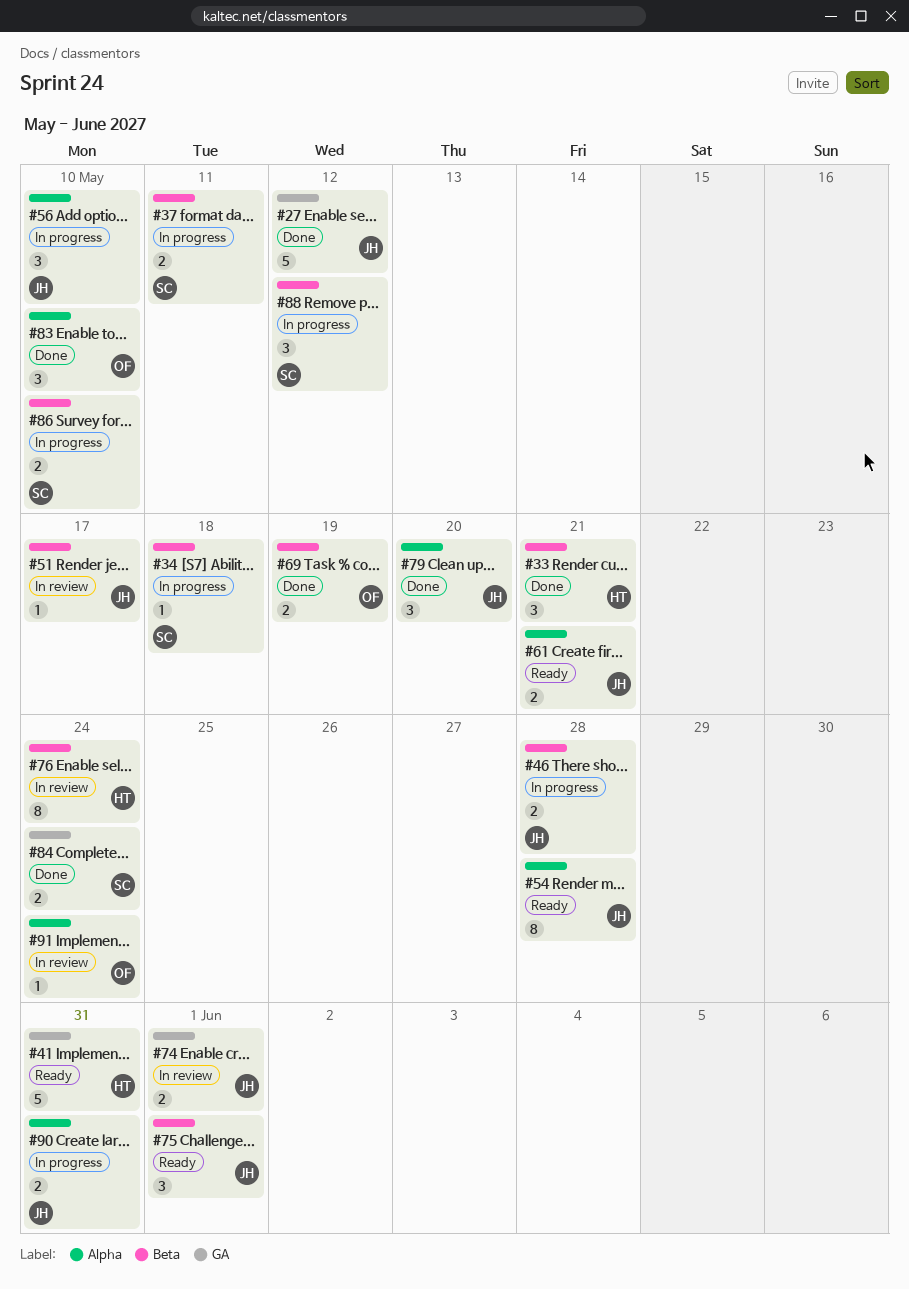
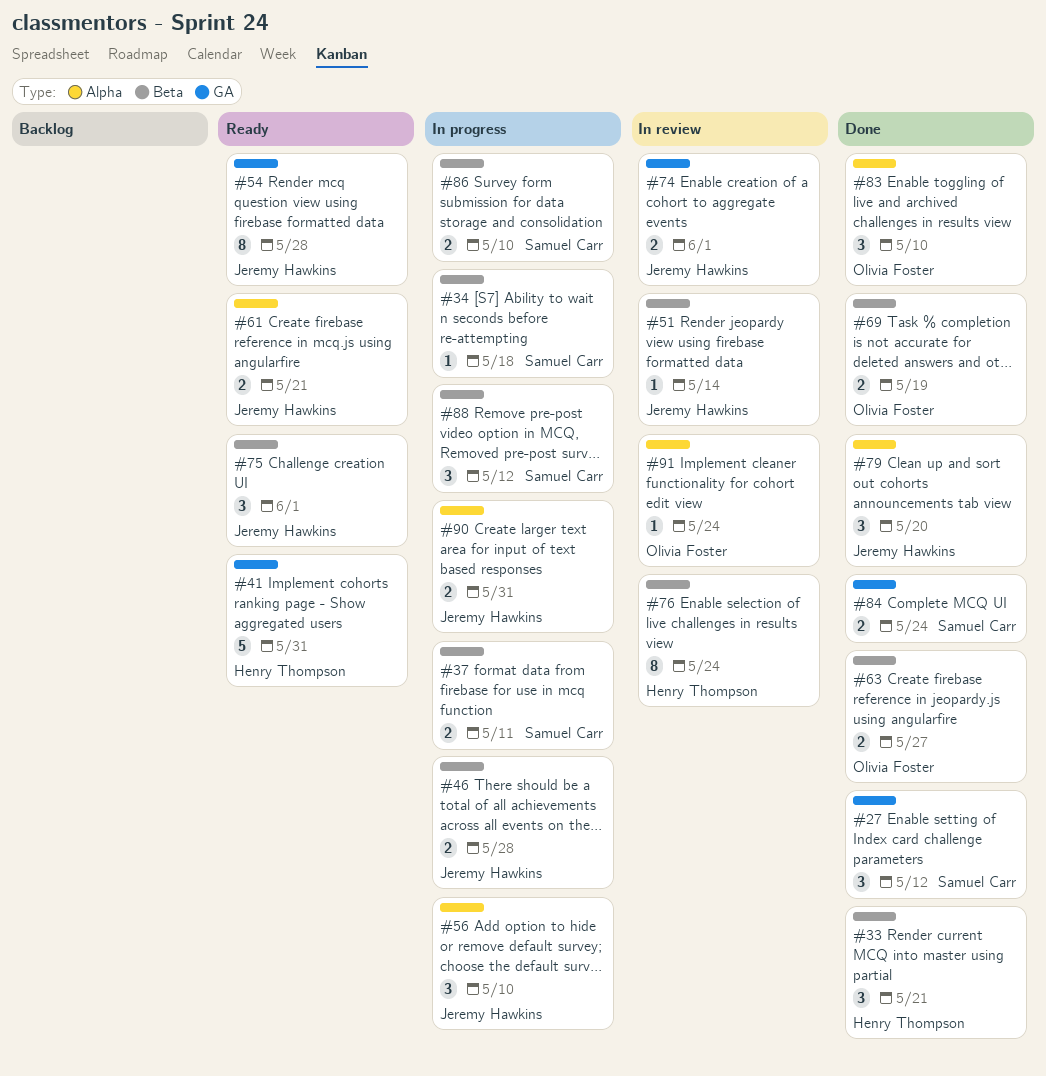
#27, owner: Jeremy Hawkins -> Samuel Carr
#27, estimate: 5 -> 3
#51, due: May 17 -> May 14
#54, label: Alpha -> GA
#63: none -> present

